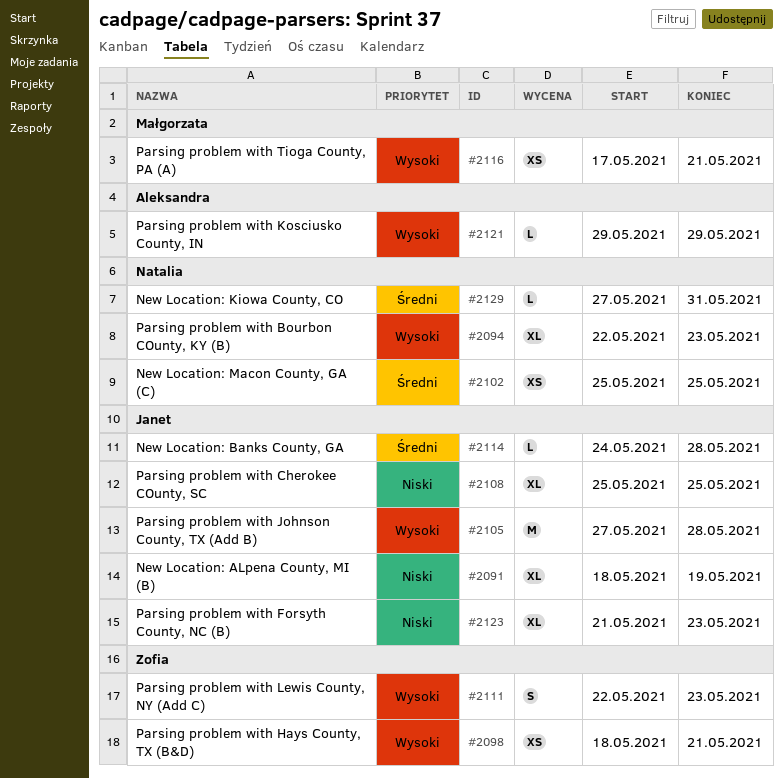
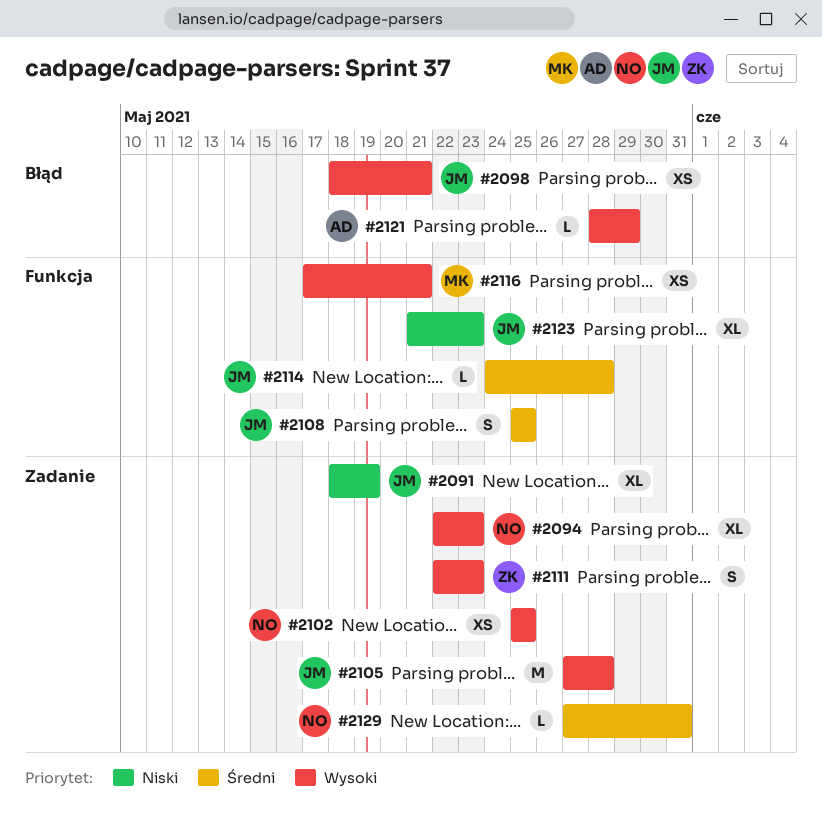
#2098, owner: Zofia -> Janet
#2102, priority: Średni -> Wysoki
#2108, priority: Niski -> Średni
#2108, estimate: XL -> S
#2121, start: May 29 -> May 28

